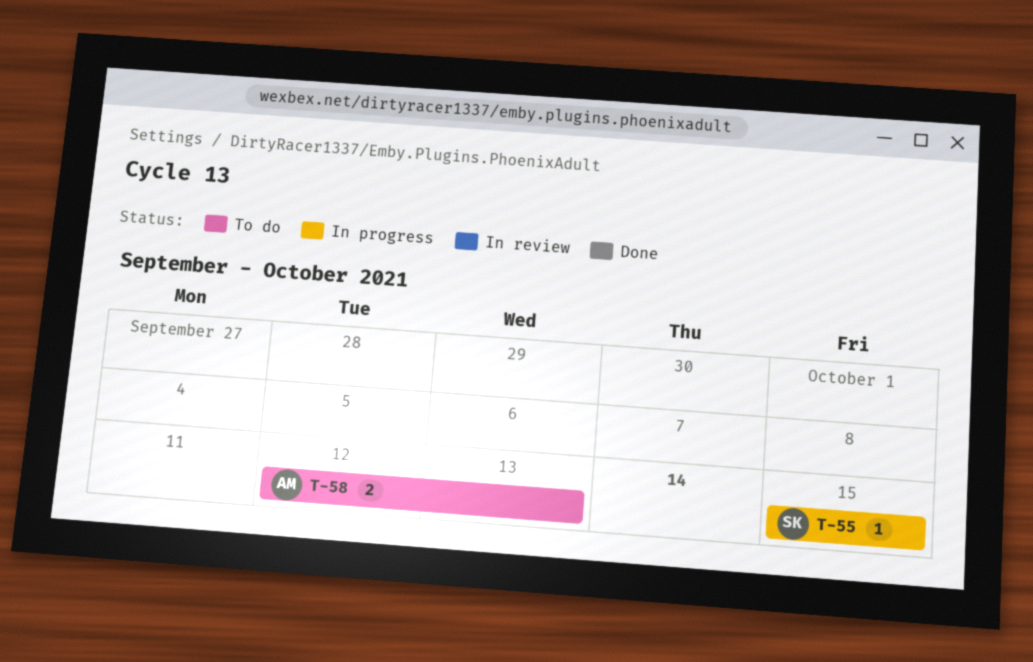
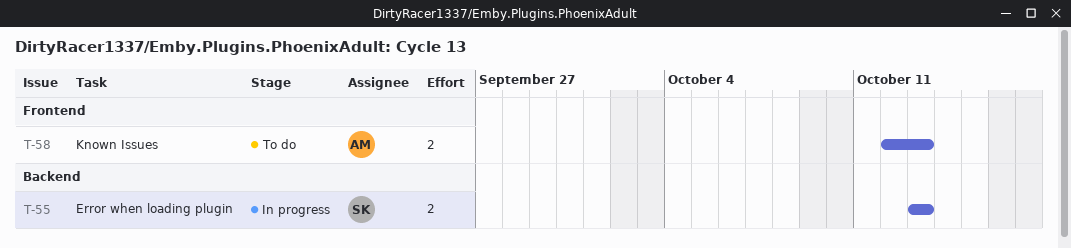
T-55, estimate: 1 -> 2
T-55, start: Oct 15 -> Oct 13
T-55, due: Oct 15 -> Oct 13

